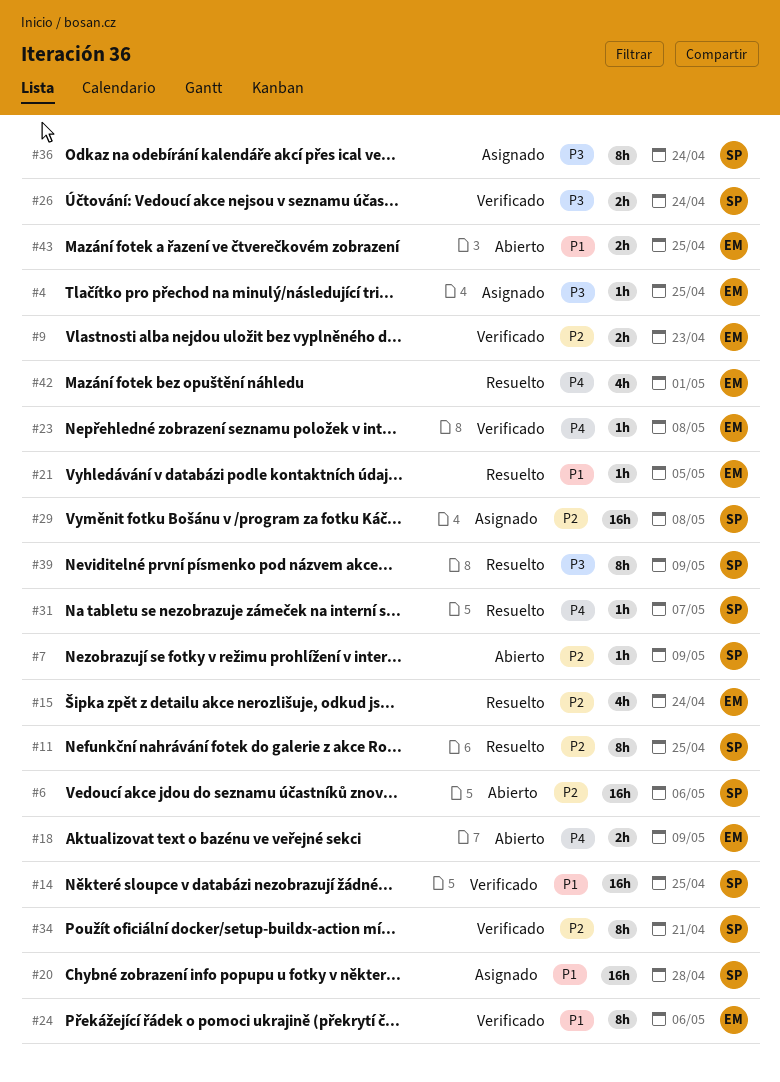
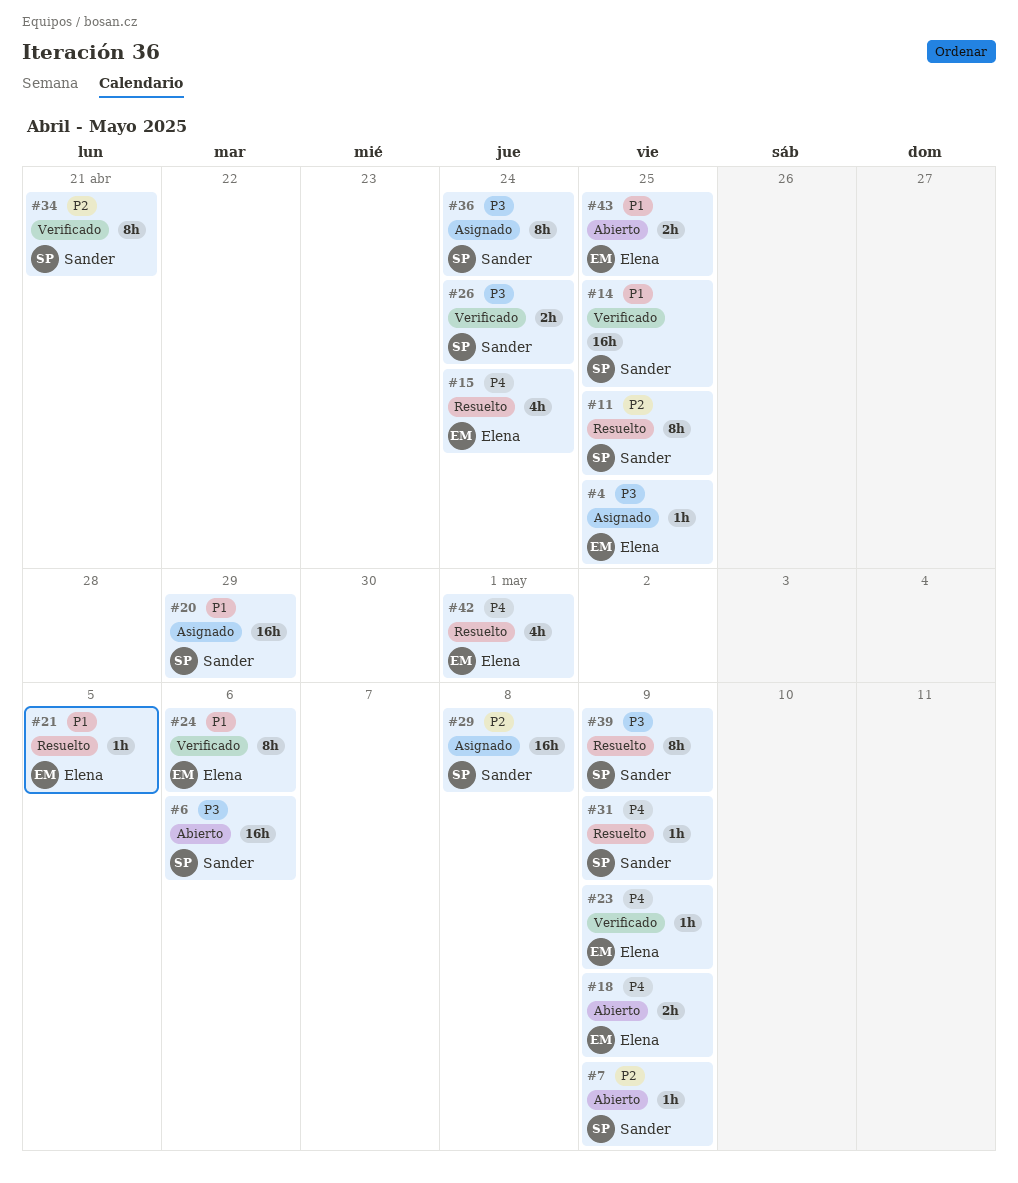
#6, priority: P2 -> P3
#9: present -> none
#15, priority: P2 -> P4
#20, due: Apr 28 -> Apr 29
#23, due: May 8 -> May 9
#31, due: May 7 -> May 9

